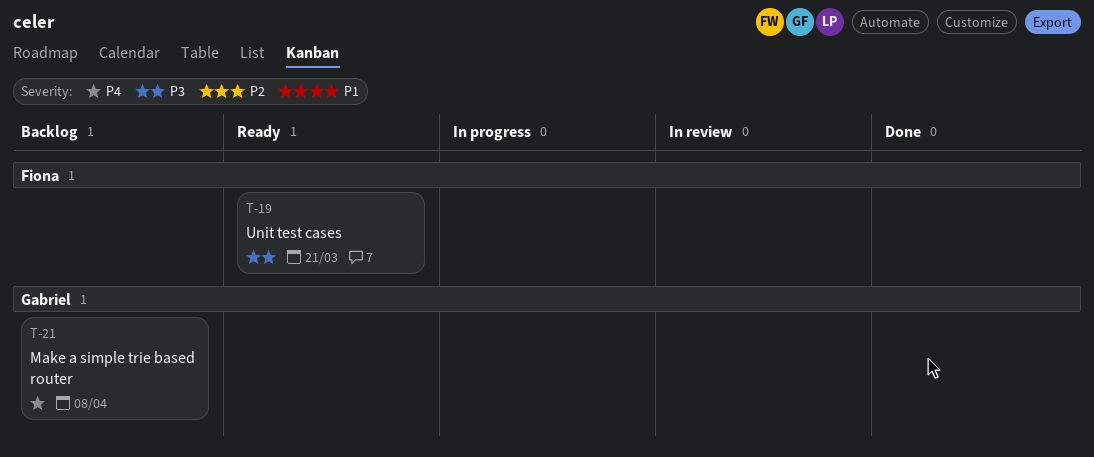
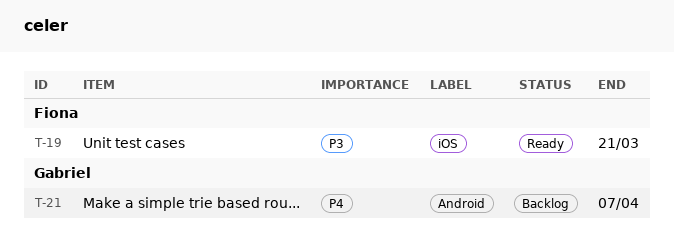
T-21, due: Apr 8 -> Apr 7

